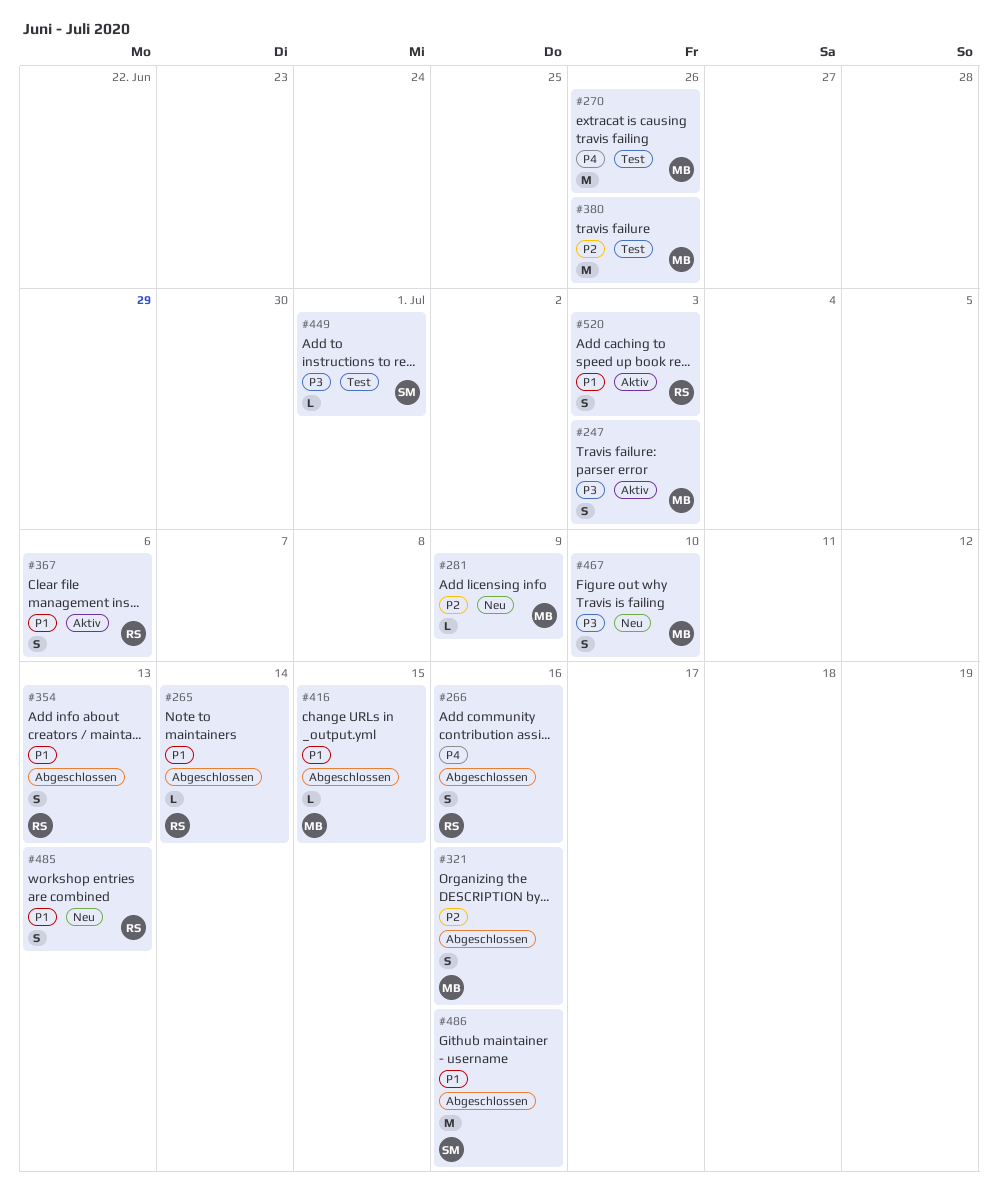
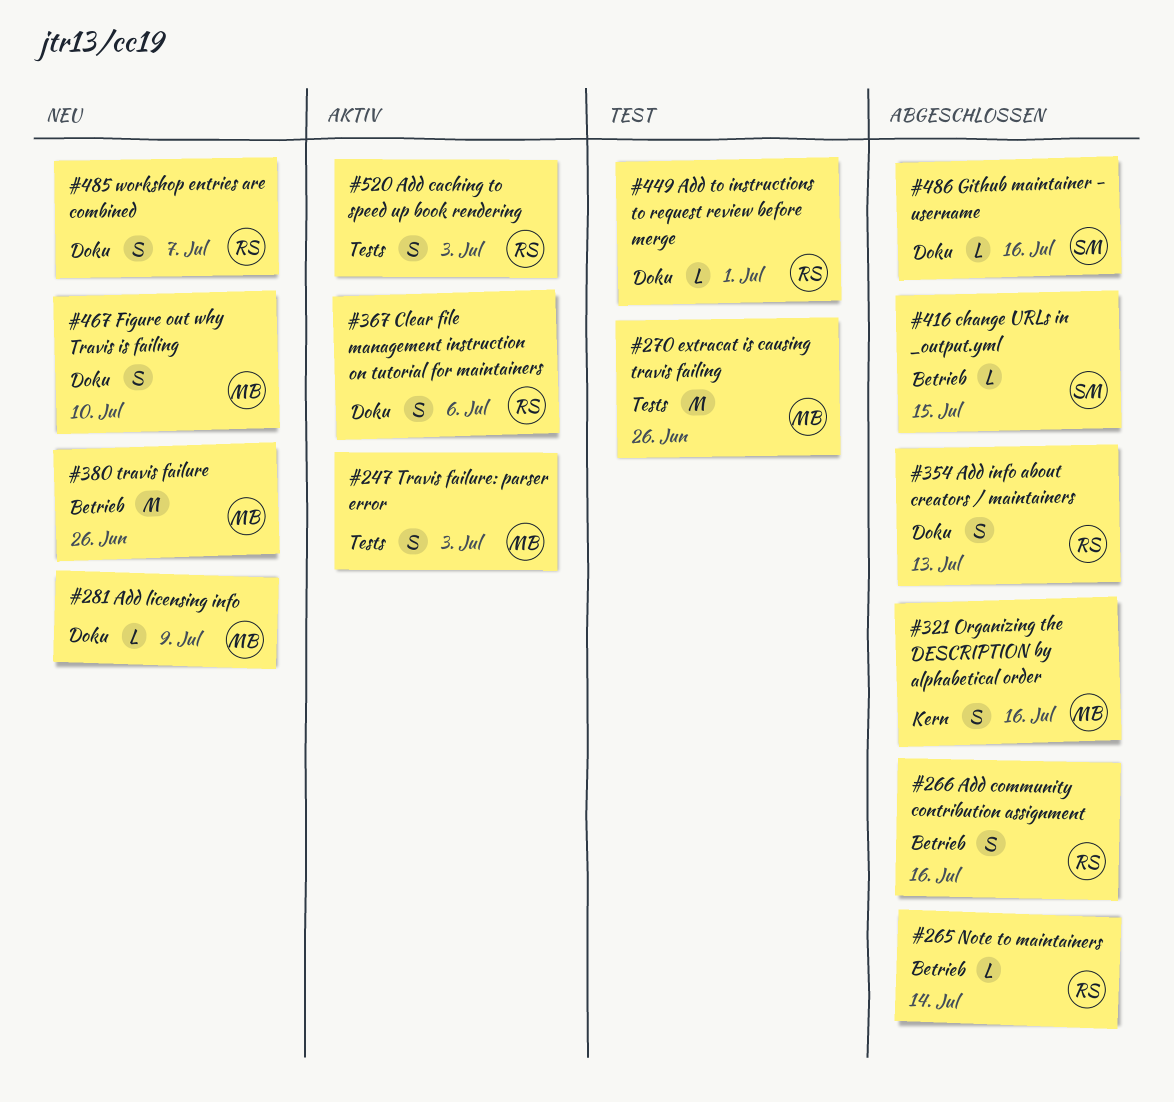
#380, status: Test -> Neu
#416, owner: MB -> SM
#449, owner: SM -> RS
#485, due: Jul 13 -> Jul 7
#486, estimate: M -> L

